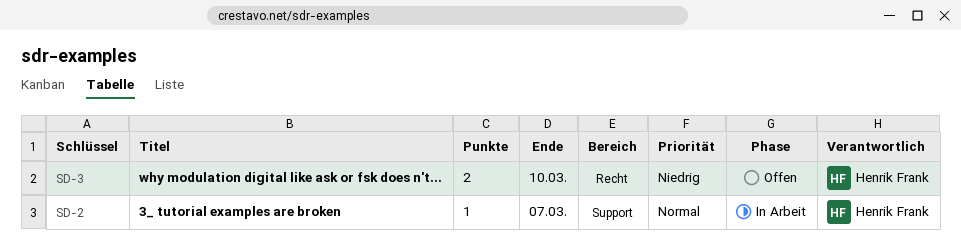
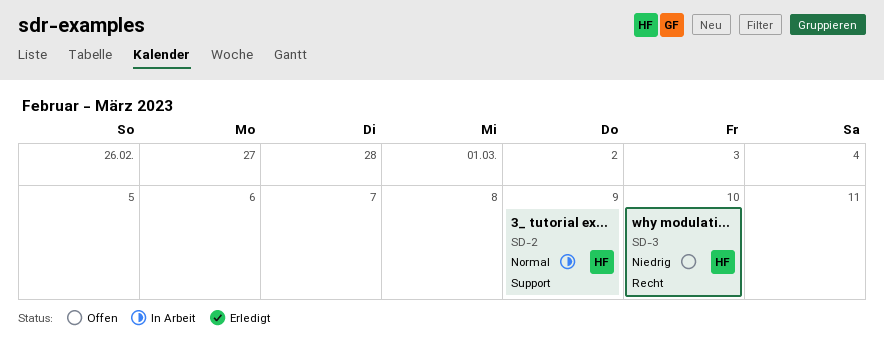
SD-2, due: Mar 7 -> Mar 9

